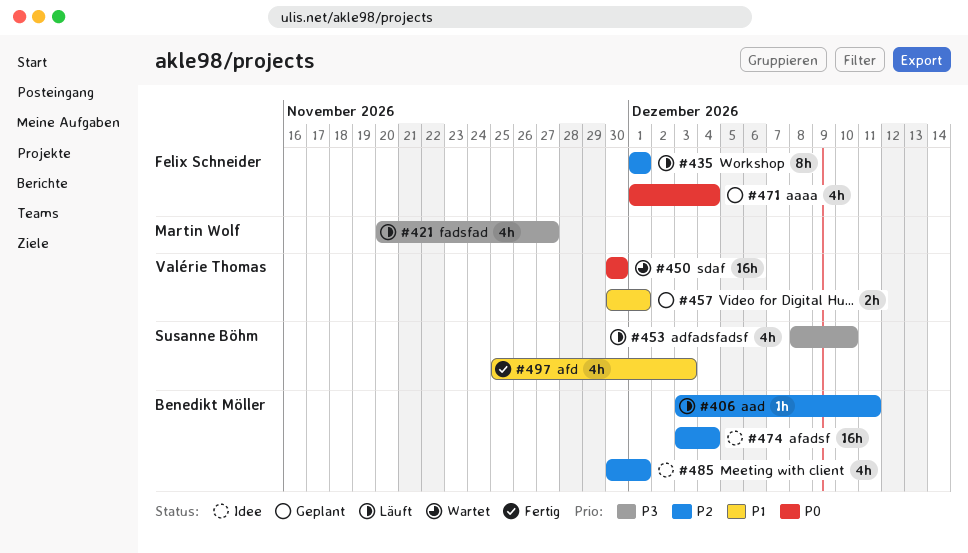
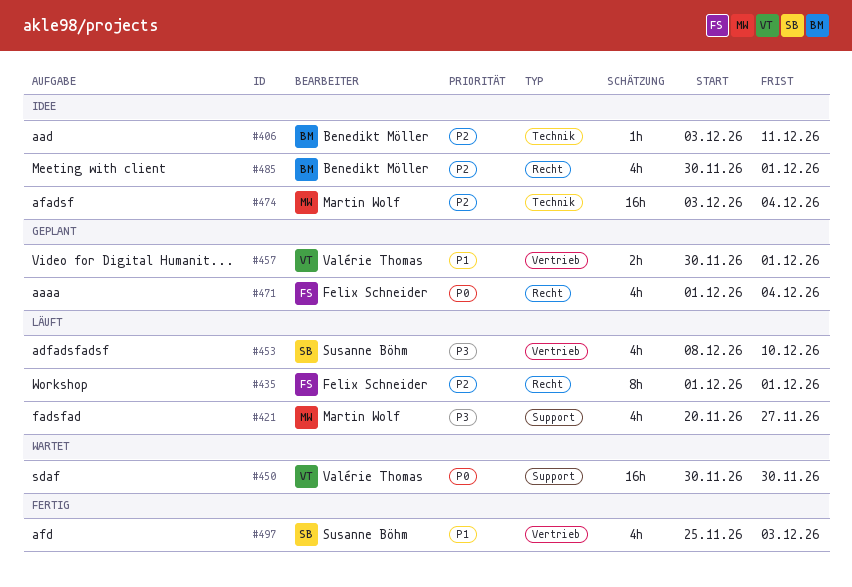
#406, status: Läuft -> Idee
#474, owner: Benedikt Möller -> Martin Wolf

